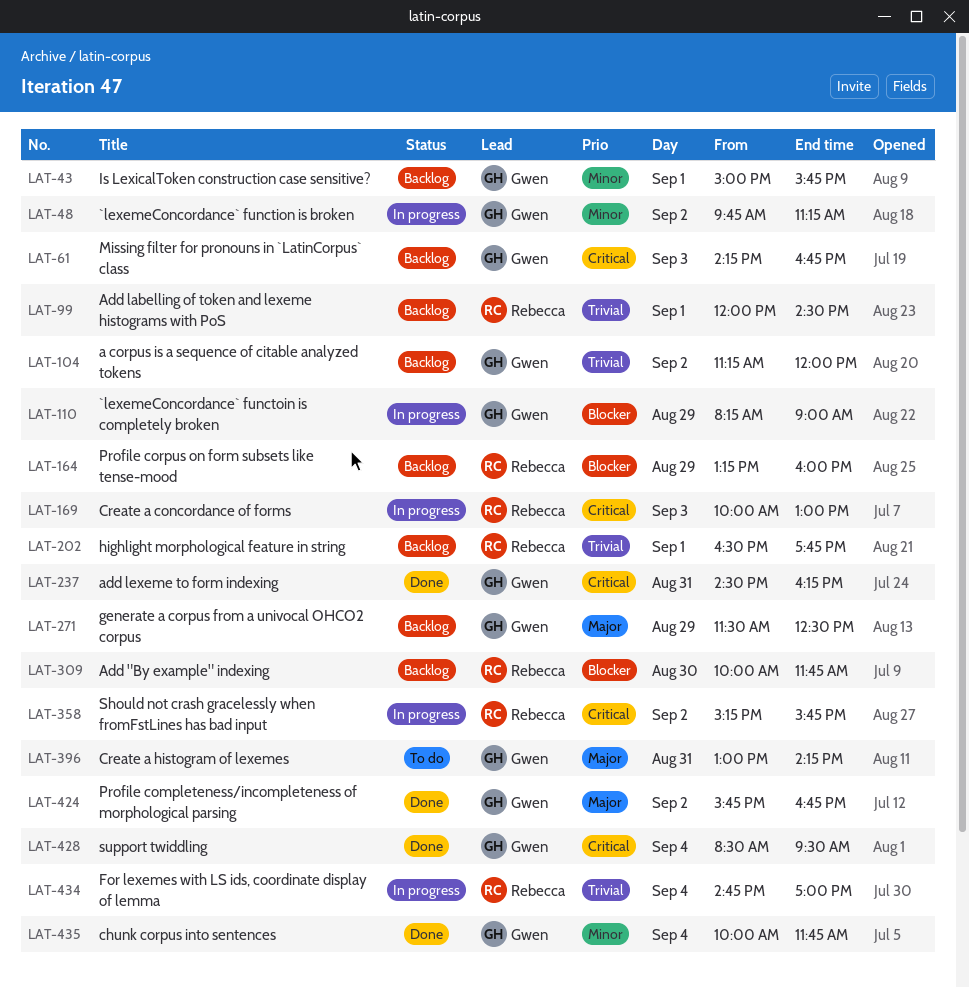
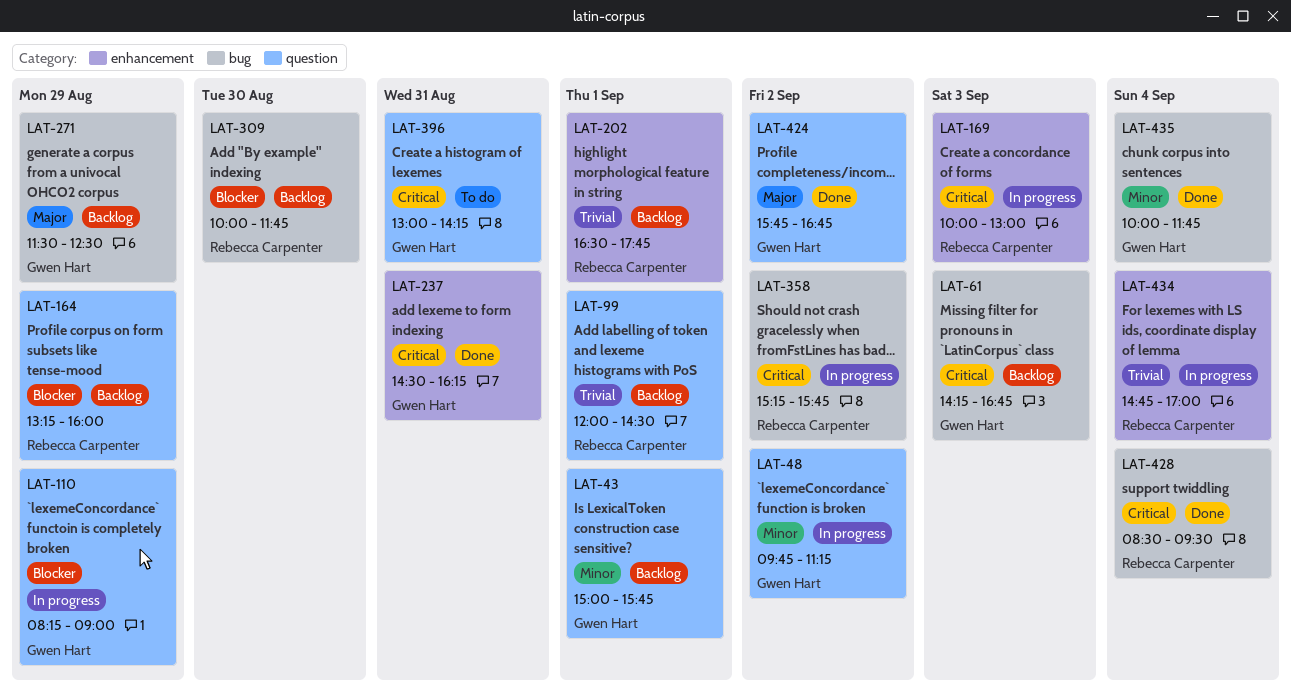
LAT-104: present -> none
LAT-396, priority: Major -> Critical
LAT-428, owner: Gwen Hart -> Rebecca Carpenter

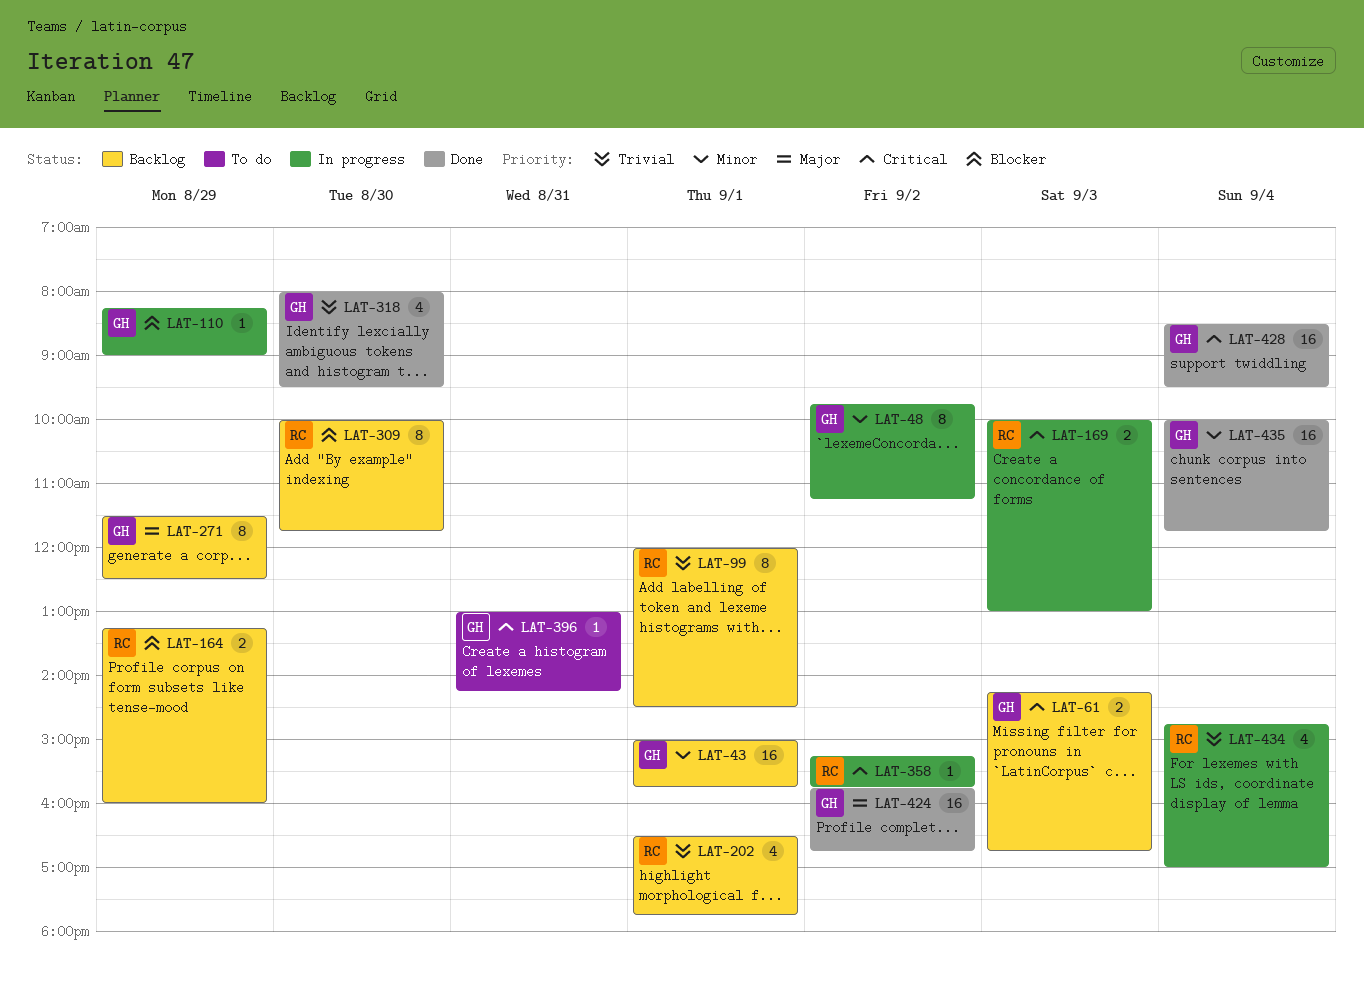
LAT-237: present -> none
LAT-318: none -> present
LAT-428, owner: Rebecca Carpenter -> Gwen Hart

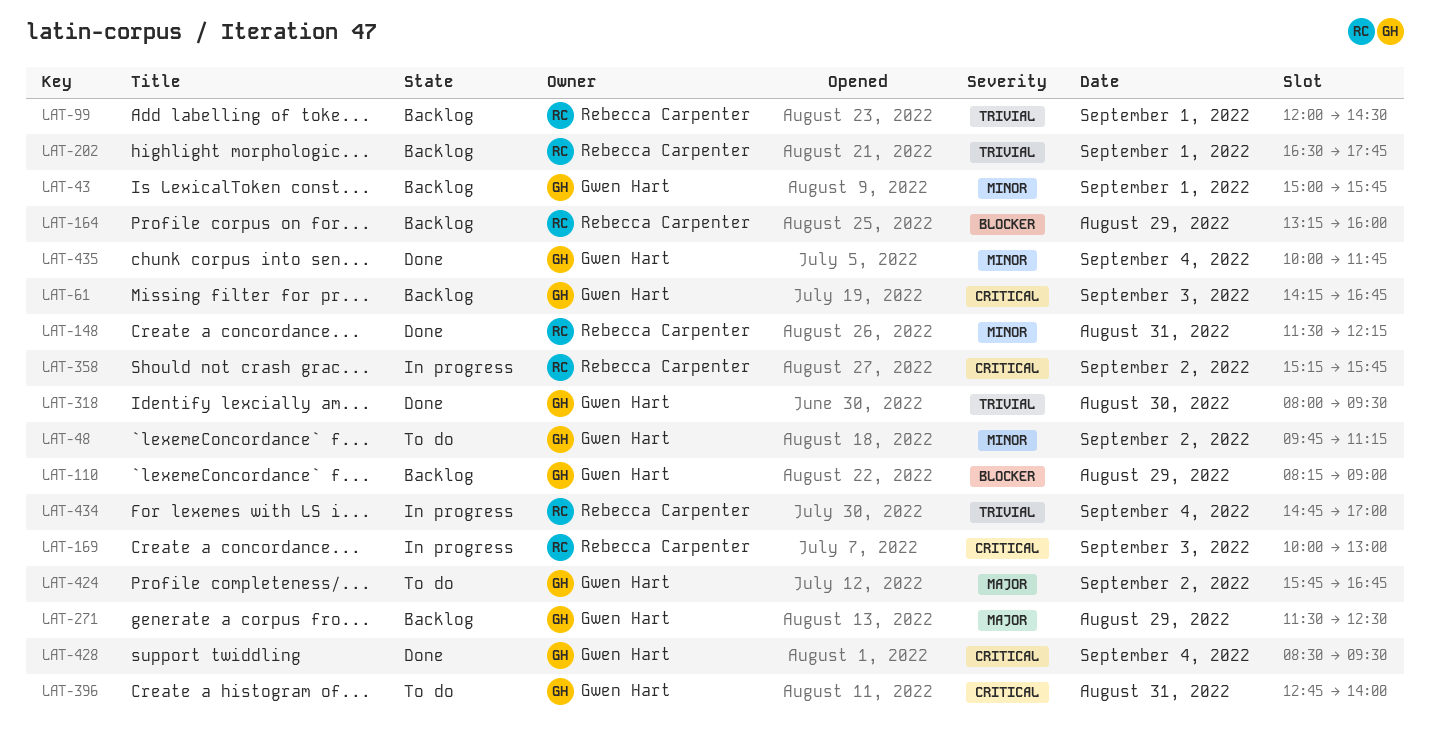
LAT-48, status: In progress -> To do
LAT-110, status: In progress -> Backlog
LAT-148: none -> present
LAT-309: present -> none
LAT-396, begins: 13:00 -> 12:45
LAT-396, ends: 14:15 -> 14:00
LAT-424, status: Done -> To do

